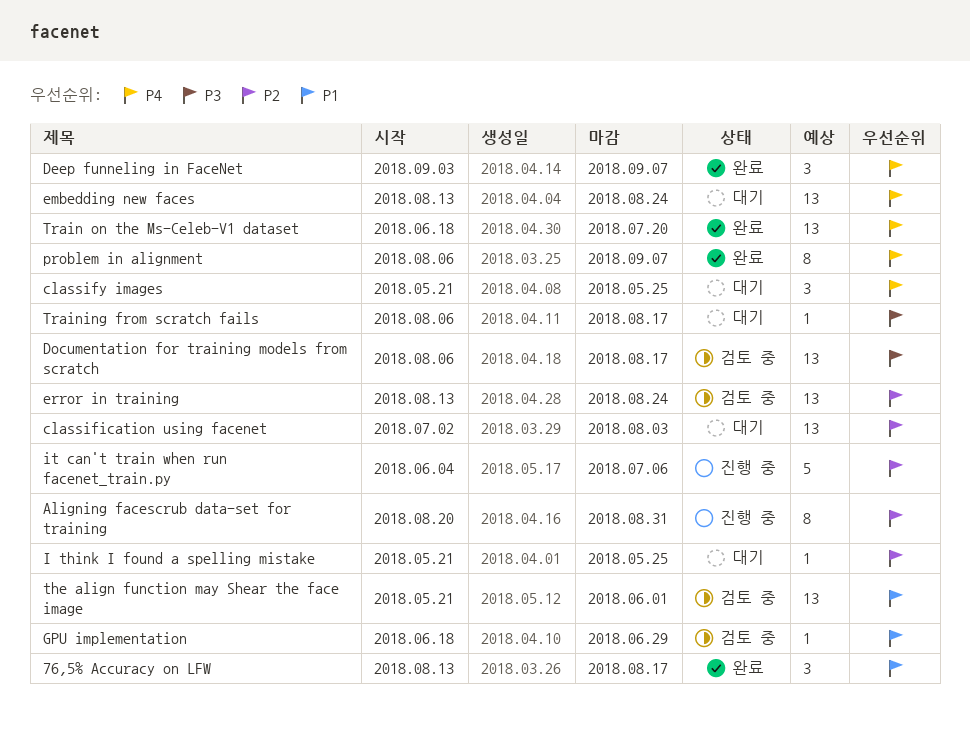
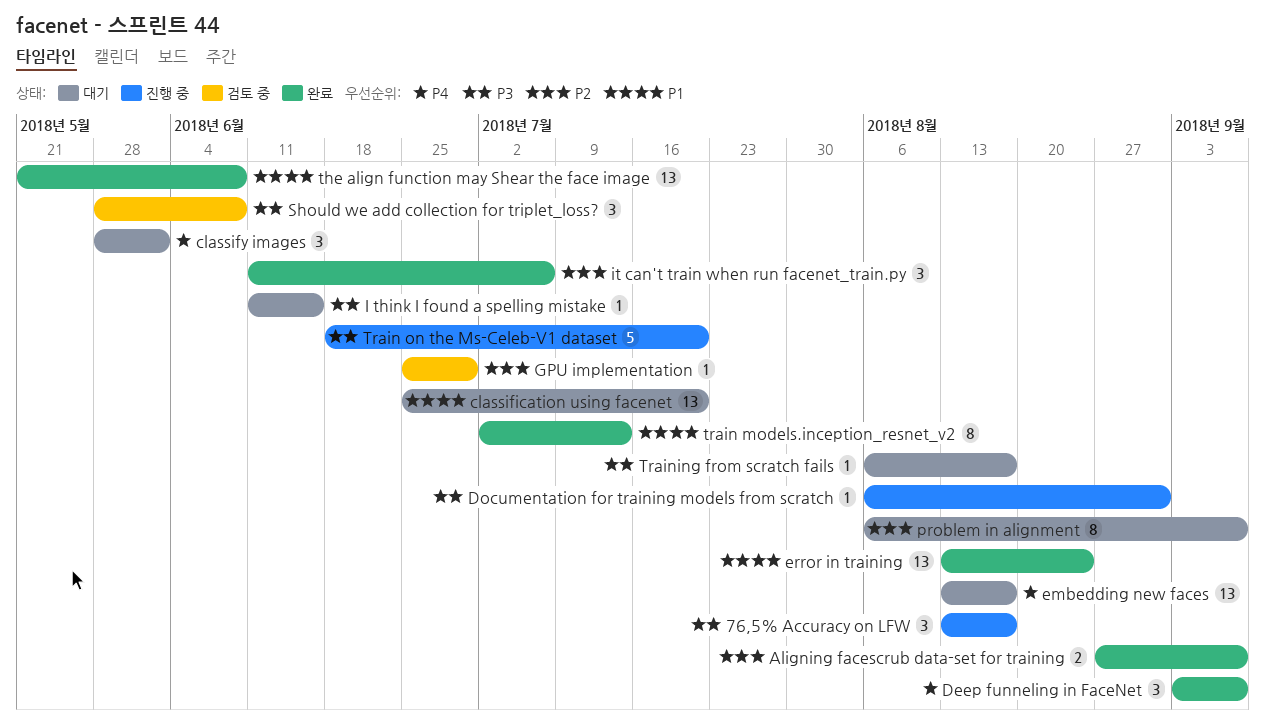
76,5% Accuracy on LFW, status: 완료 -> 진행 중
76,5% Accuracy on LFW, priority: P1 -> P3
Aligning facescrub data-set for training, status: 진행 중 -> 완료
Aligning facescrub data-set for training, estimate: 8 -> 2
Aligning facescrub data-set for training, start: Aug 20 -> Aug 27
Aligning facescrub data-set for training, due: Aug 31 -> Sep 7
classification using facenet, priority: P2 -> P1
classification using facenet, start: Jul 2 -> Jun 25
classification using facenet, due: Aug 3 -> Jul 20
classify images, start: May 21 -> May 28
classify images, due: May 25 -> Jun 1
Documentation for training models from scratch, status: 검토 중 -> 진행 중
Documentation for training models from scratch, estimate: 13 -> 1
Documentation for training models from scratch, due: Aug 17 -> Aug 31
embedding new faces, due: Aug 24 -> Aug 17
error in training, status: 검토 중 -> 완료
error in training, priority: P2 -> P1
GPU implementation, priority: P1 -> P2
GPU implementation, start: Jun 18 -> Jun 25
I think I found a spelling mistake, priority: P2 -> P3
I think I found a spelling mistake, start: May 21 -> Jun 11
I think I found a spelling mistake, due: May 25 -> Jun 15
it can't train when run facenet_train.py, status: 진행 중 -> 완료
it can't train when run facenet_train.py, estimate: 5 -> 3
it can't train when run facenet_train.py, start: Jun 4 -> Jun 11
problem in alignment, status: 완료 -> 대기
problem in alignment, priority: P4 -> P2
Should we add collection for triplet_loss?: none -> present
the align function may Shear the face image, status: 검토 중 -> 완료
the align function may Shear the face image, due: Jun 1 -> Jun 8
train models.inception_resnet_v2: none -> present
Train on the Ms-Celeb-V1 dataset, status: 완료 -> 진행 중
Train on the Ms-Celeb-V1 dataset, priority: P4 -> P3
Train on the Ms-Celeb-V1 dataset, estimate: 13 -> 5

